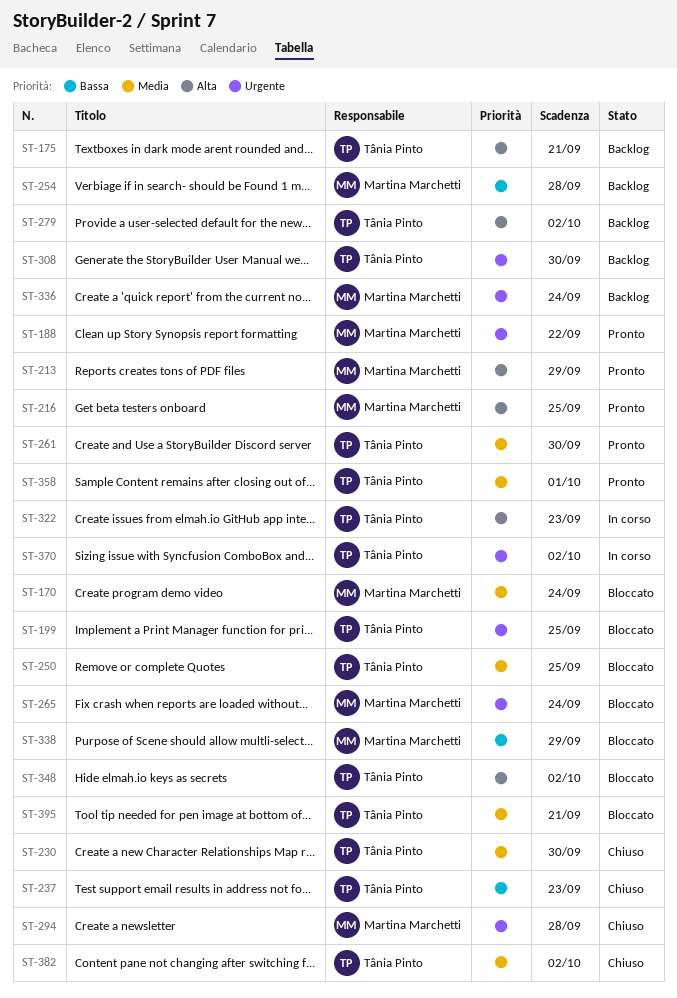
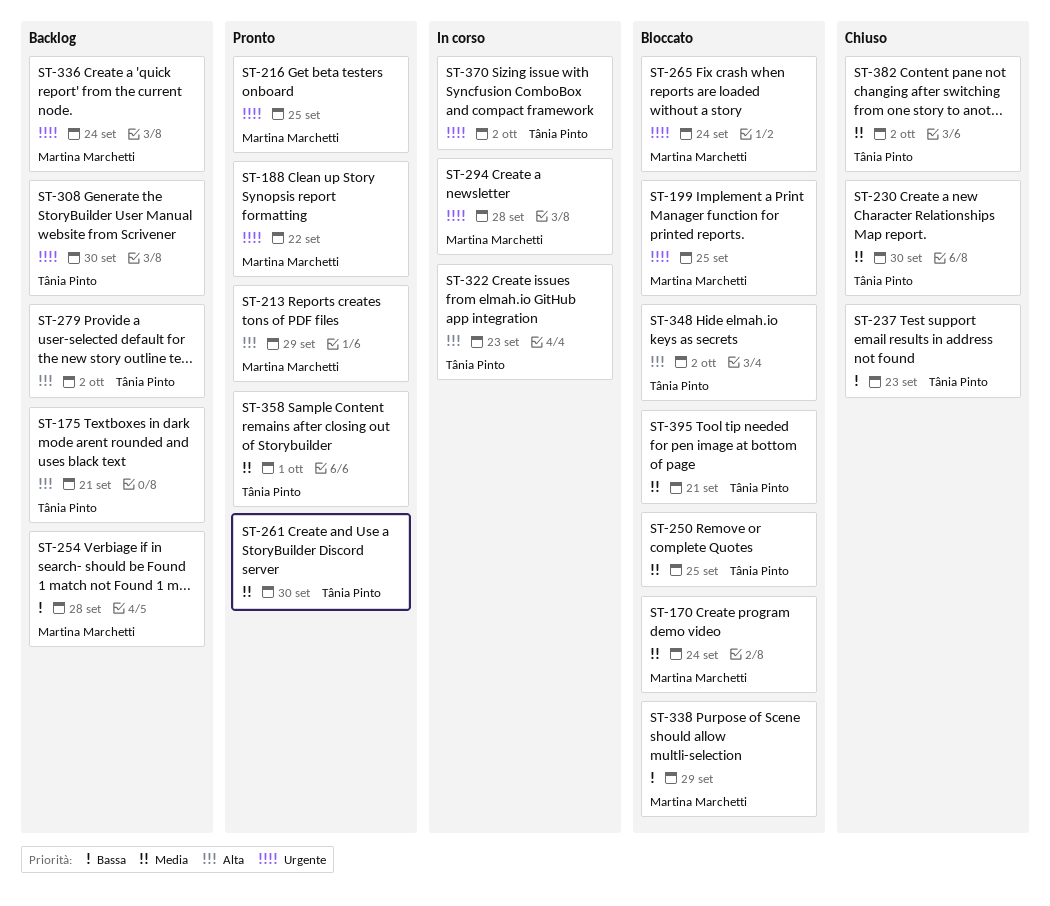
ST-199, owner: Tânia Pinto -> Martina Marchetti
ST-216, priority: Alta -> Urgente
ST-294, status: Chiuso -> In corso

